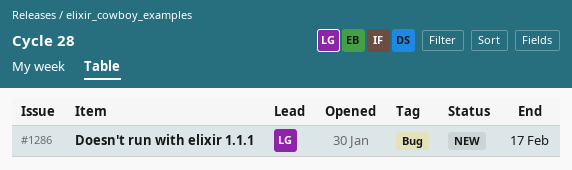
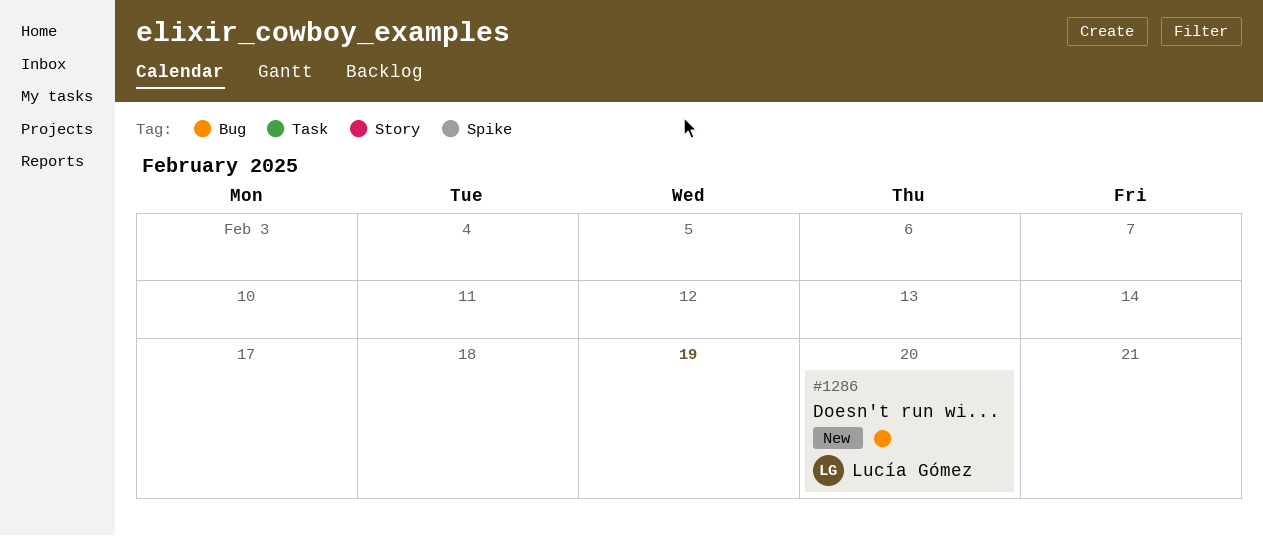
#1286, due: Feb 17 -> Feb 20

